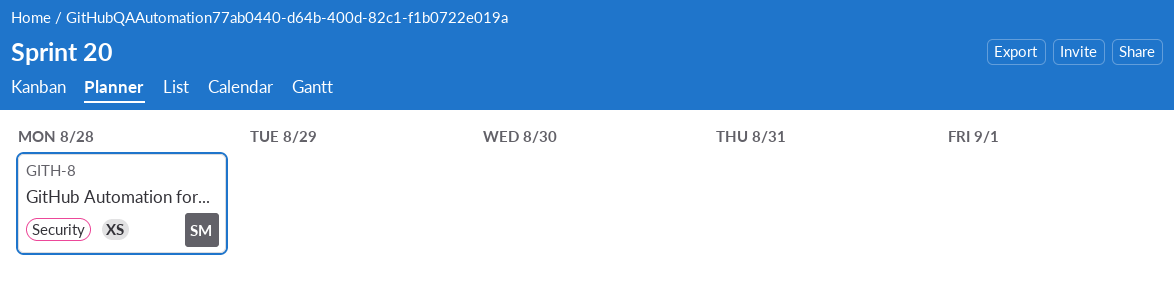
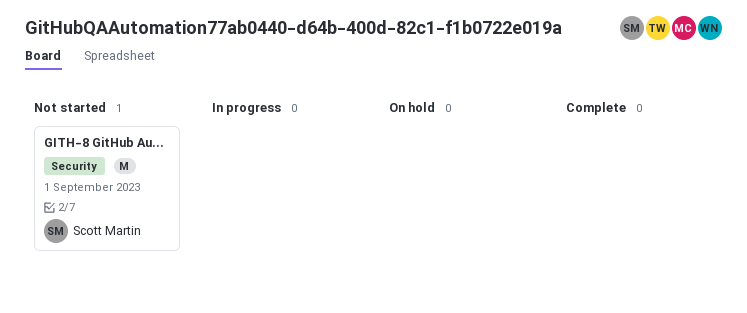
GITH-8, estimate: XS -> M
GITH-8, due: Aug 28 -> Sep 1

